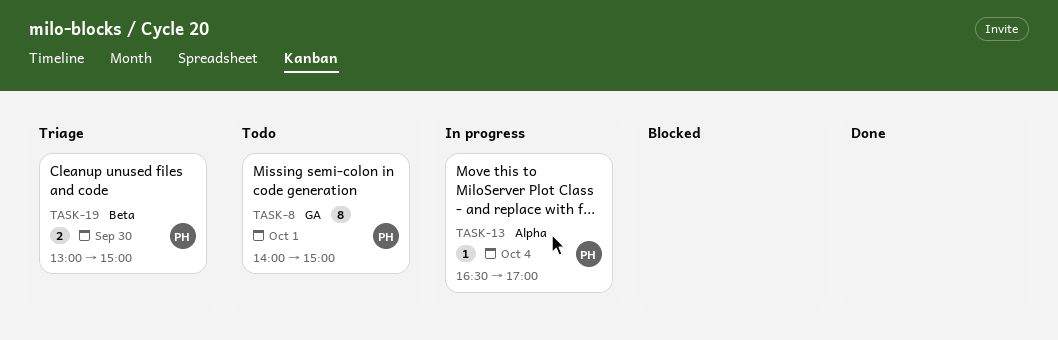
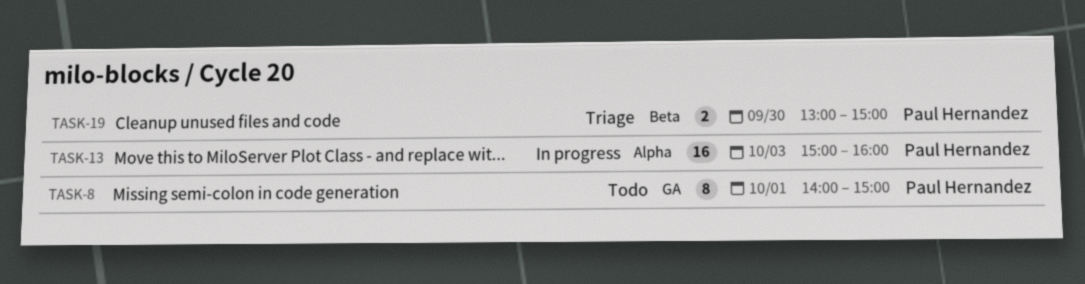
TASK-13, estimate: 1 -> 16
TASK-13, day: Oct 4 -> Oct 3
TASK-13, begins: 16:30 -> 15:00
TASK-13, ends: 17:00 -> 16:00

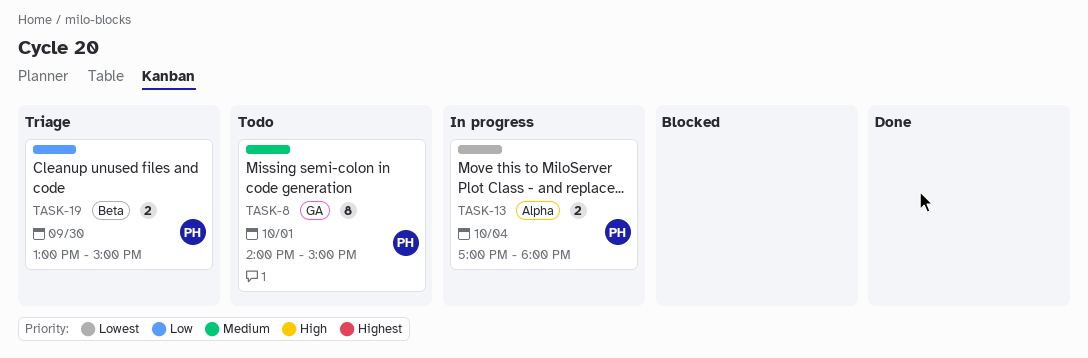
TASK-13, estimate: 16 -> 2
TASK-13, day: Oct 3 -> Oct 4
TASK-13, begins: 15:00 -> 17:00
TASK-13, ends: 16:00 -> 18:00

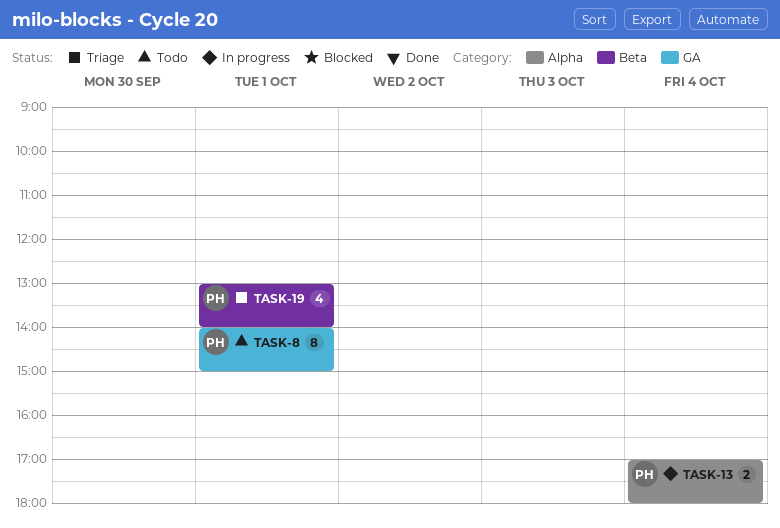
TASK-19, estimate: 2 -> 4
TASK-19, day: Sep 30 -> Oct 1
TASK-19, ends: 15:00 -> 14:00

